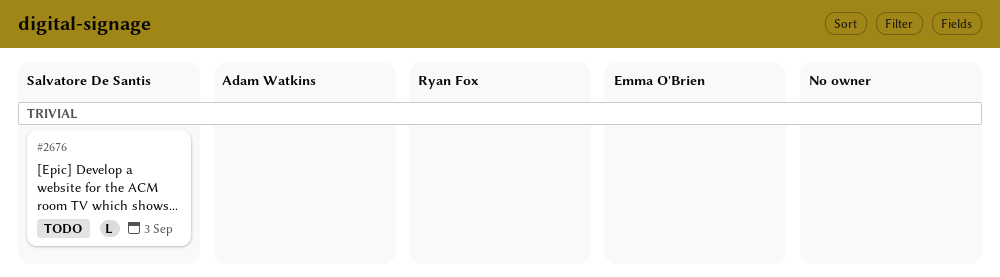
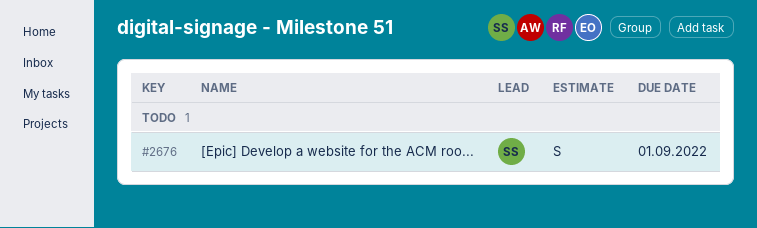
#2676, estimate: L -> S
#2676, due: Sep 3 -> Sep 1

